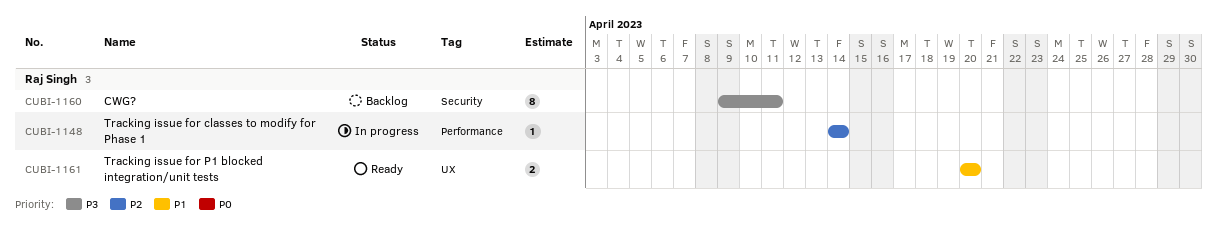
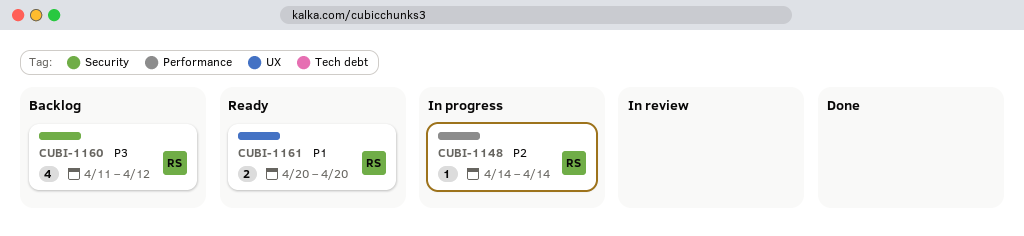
CUBI-1160, estimate: 8 -> 4
CUBI-1160, start: Apr 9 -> Apr 11
CUBI-1160, due: Apr 11 -> Apr 12

